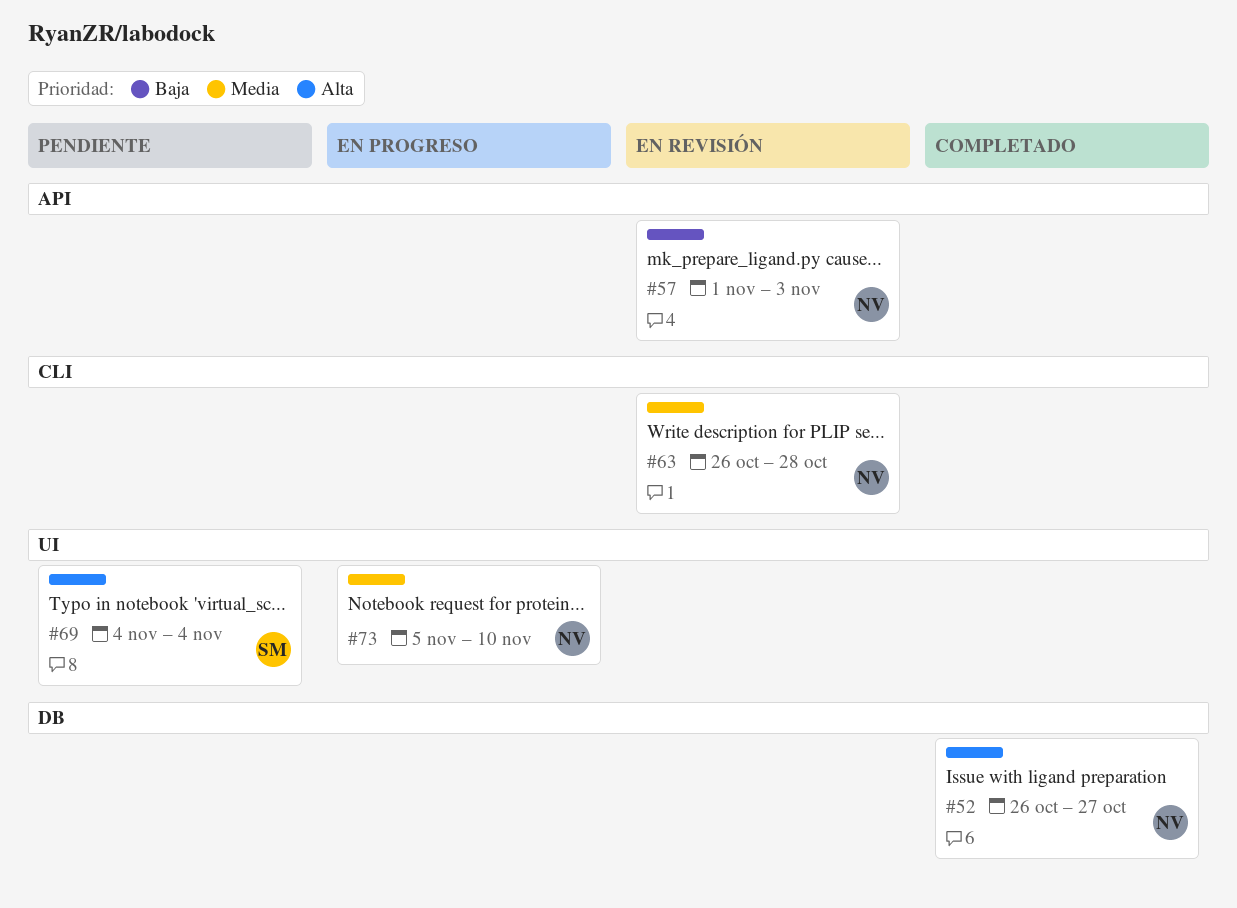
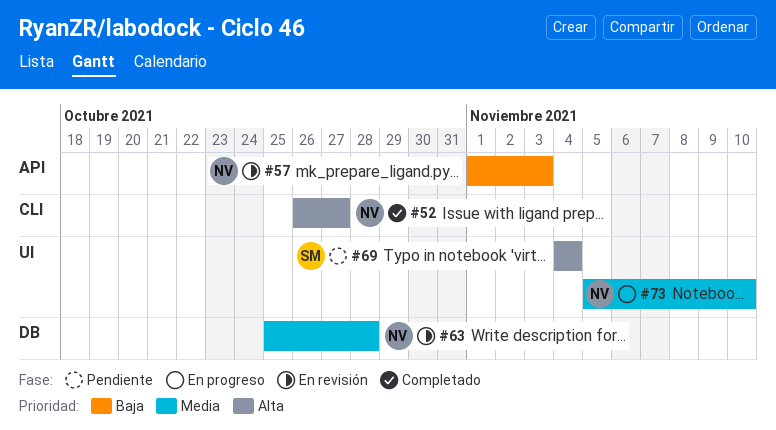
#52, label: DB -> CLI
#63, label: CLI -> DB
#63, start: Oct 26 -> Oct 25

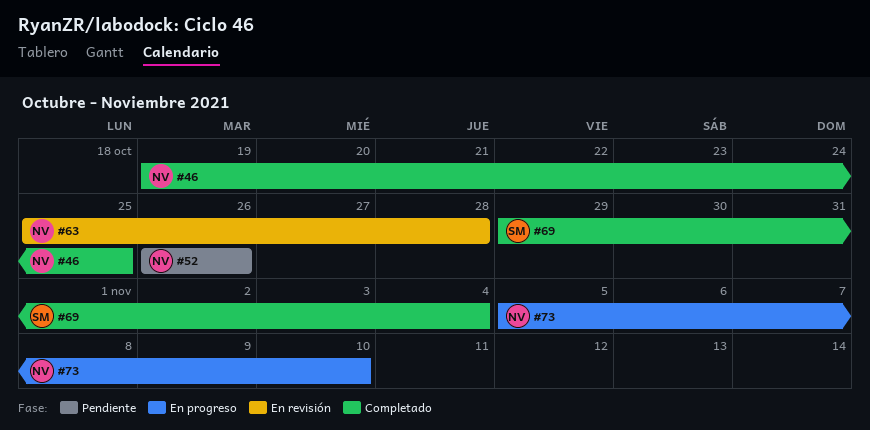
#46: none -> present
#52, status: Completado -> Pendiente
#52, due: Oct 27 -> Oct 26
#57: present -> none
#69, status: Pendiente -> Completado
#69, start: Nov 4 -> Oct 29

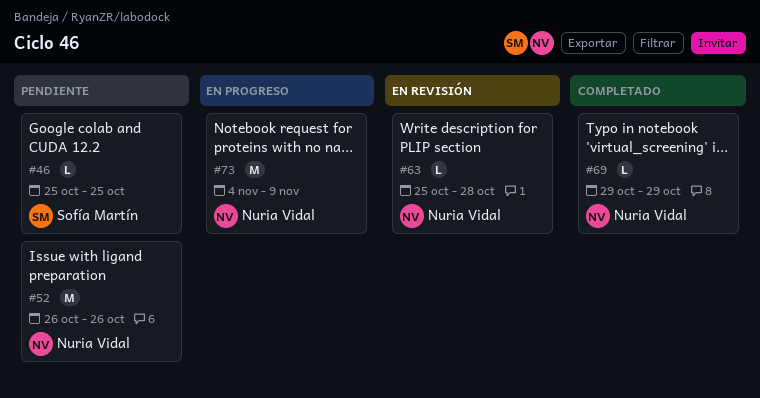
#46, status: Completado -> Pendiente
#46, owner: Nuria Vidal -> Sofía Martín
#46, start: Oct 19 -> Oct 25
#69, owner: Sofía Martín -> Nuria Vidal
#69, due: Nov 4 -> Oct 29
#73, start: Nov 5 -> Nov 4
#73, due: Nov 10 -> Nov 9

